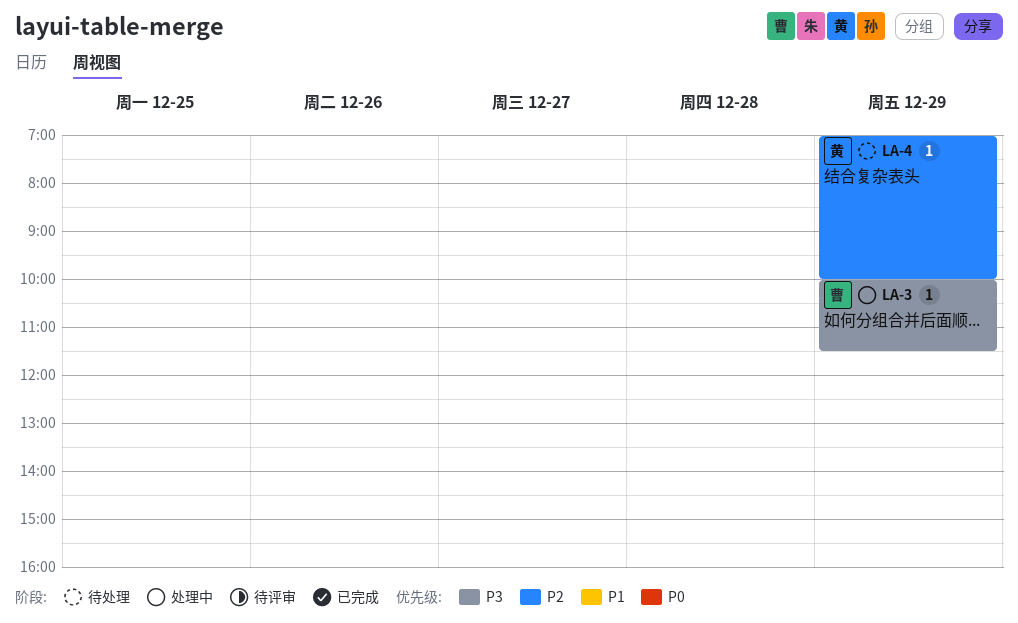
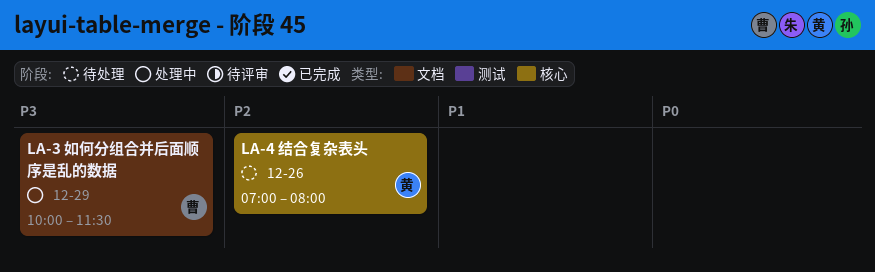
LA-4, day: Dec 29 -> Dec 26
LA-4, ends: 10:00 -> 08:00

